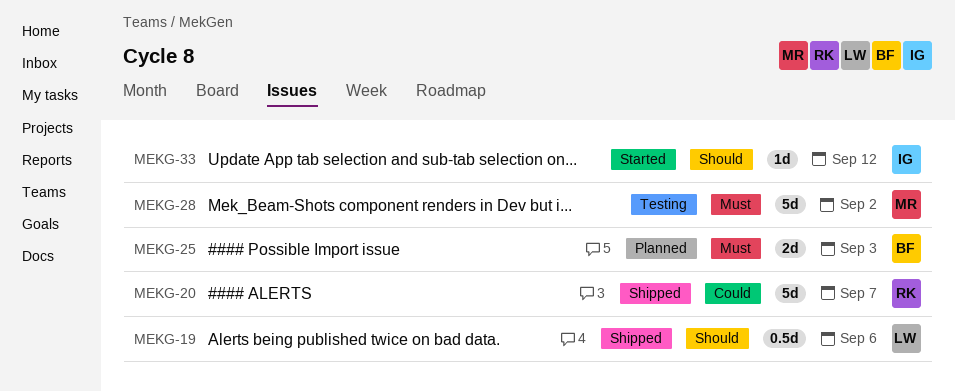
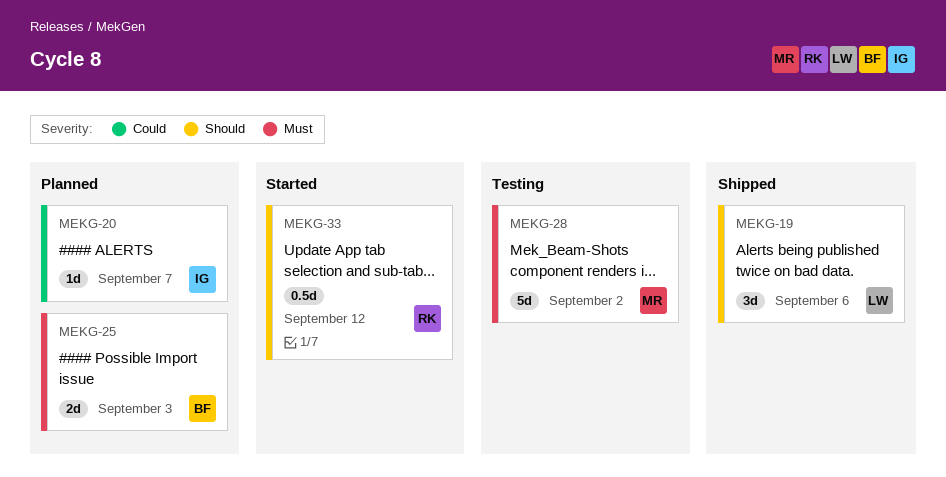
MEKG-19, estimate: 0.5d -> 3d
MEKG-20, status: Shipped -> Planned
MEKG-20, owner: RK -> IG
MEKG-20, estimate: 5d -> 1d
MEKG-33, owner: IG -> RK
MEKG-33, estimate: 1d -> 0.5d

